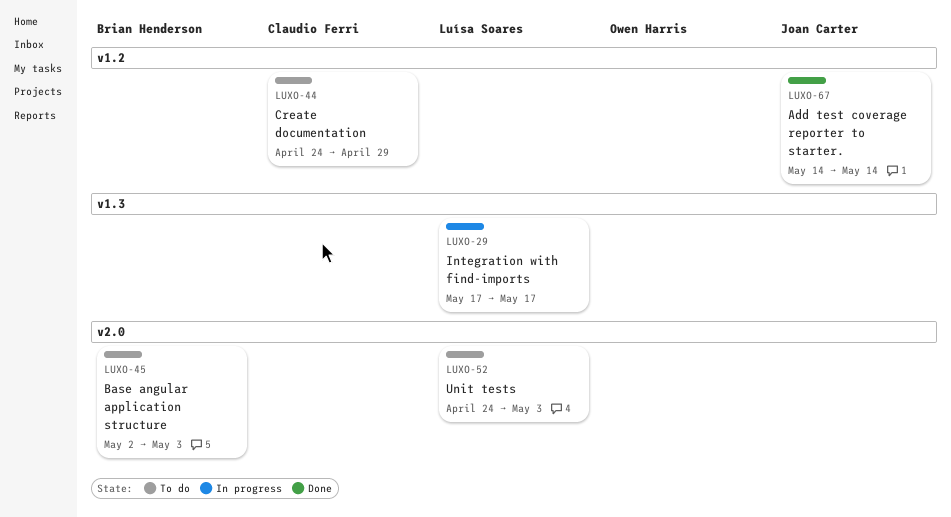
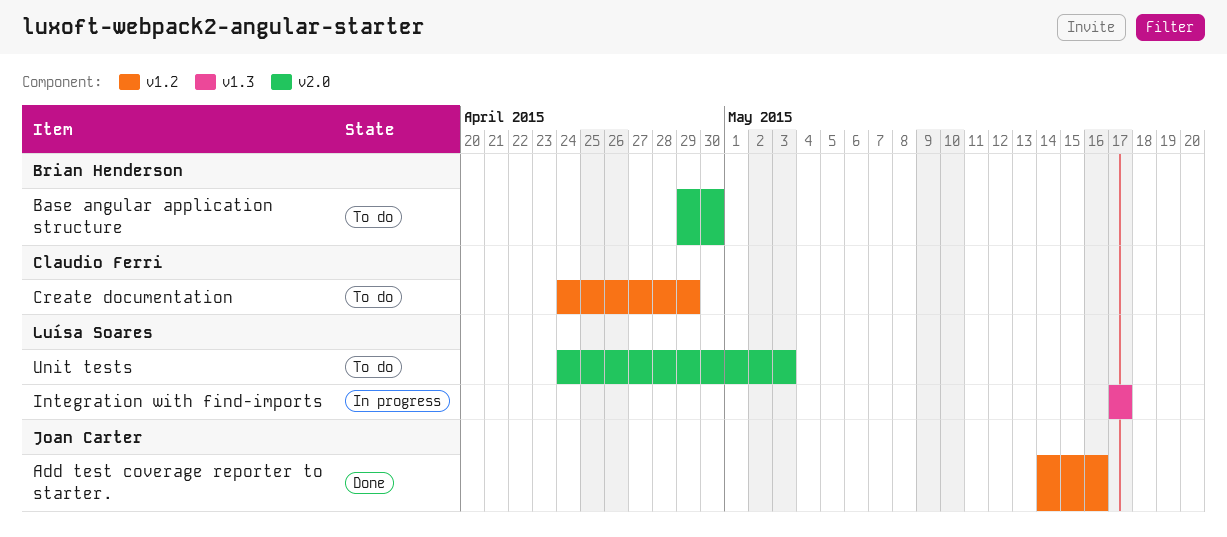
Add test coverage reporter to starter., due: May 14 -> May 16
Base angular application structure, start: May 2 -> Apr 29
Base angular application structure, due: May 3 -> Apr 30

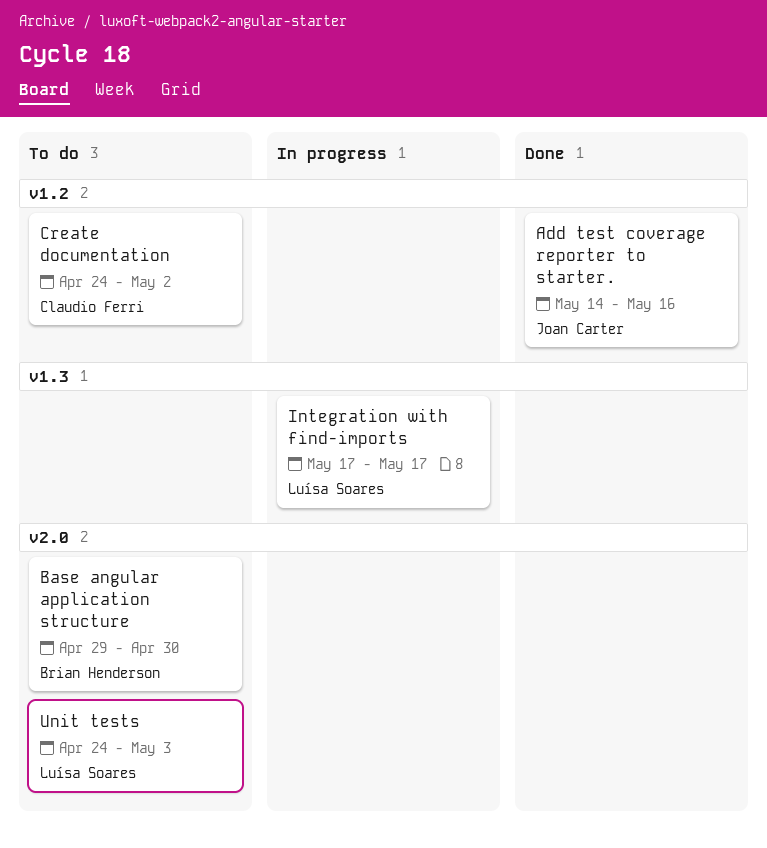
Create documentation, due: Apr 29 -> May 2

